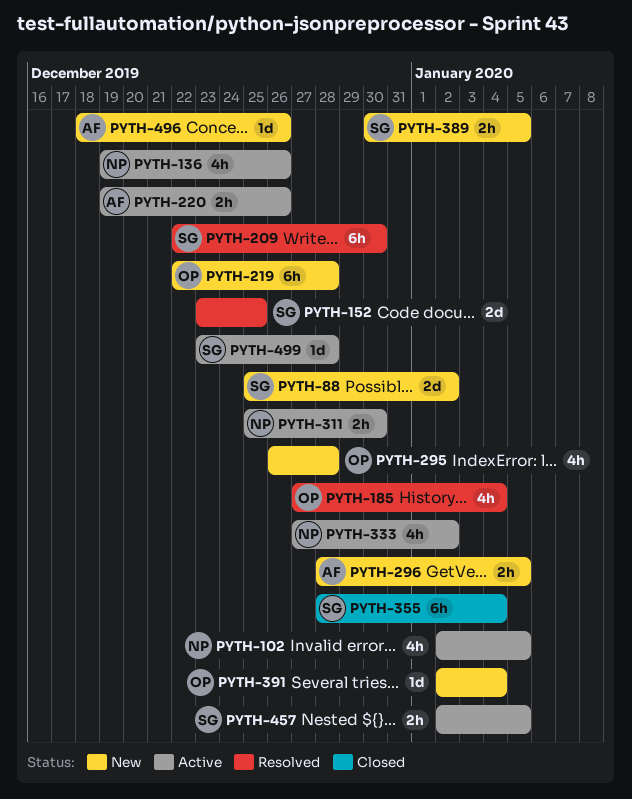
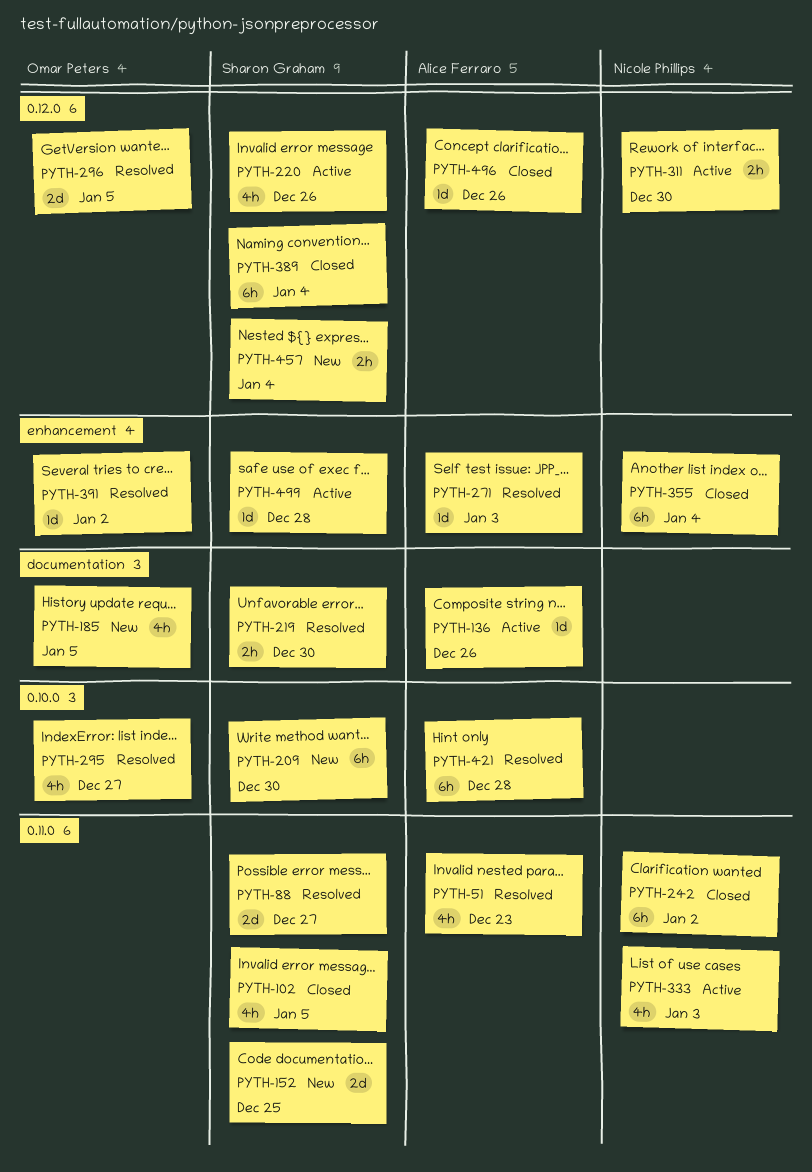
PYTH-51: none -> present
PYTH-88, status: New -> Resolved
PYTH-88, due: Jan 2 -> Dec 27
PYTH-102, status: Active -> Closed
PYTH-102, owner: Nicole Phillips -> Sharon Graham
PYTH-136, owner: Nicole Phillips -> Alice Ferraro
PYTH-136, estimate: 4h -> 1d
PYTH-152, status: Resolved -> New
PYTH-185, status: Resolved -> New
PYTH-185, due: Jan 4 -> Jan 5
PYTH-209, status: Resolved -> New
PYTH-219, status: New -> Resolved
PYTH-219, owner: Omar Peters -> Sharon Graham
PYTH-219, estimate: 6h -> 2h
PYTH-219, due: Dec 28 -> Dec 30
PYTH-220, owner: Alice Ferraro -> Sharon Graham
PYTH-220, estimate: 2h -> 4h
PYTH-242: none -> present
PYTH-271: none -> present
PYTH-295, status: New -> Resolved
PYTH-295, due: Dec 28 -> Dec 27
PYTH-296, status: New -> Resolved
PYTH-296, owner: Alice Ferraro -> Omar Peters
PYTH-296, estimate: 2h -> 2d
PYTH-333, due: Jan 2 -> Jan 3
PYTH-355, owner: Sharon Graham -> Nicole Phillips
PYTH-389, status: New -> Closed
PYTH-389, estimate: 2h -> 6h
PYTH-389, due: Jan 5 -> Jan 4
PYTH-391, status: New -> Resolved
PYTH-391, due: Jan 4 -> Jan 2
PYTH-421: none -> present
PYTH-457, status: Active -> New
PYTH-457, due: Jan 5 -> Jan 4
PYTH-496, status: New -> Closed

